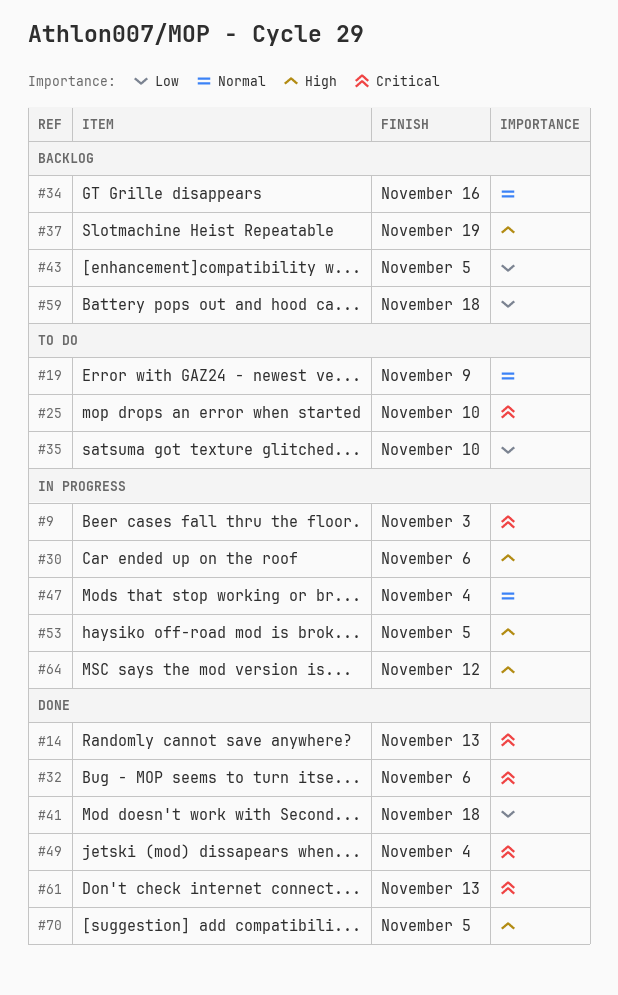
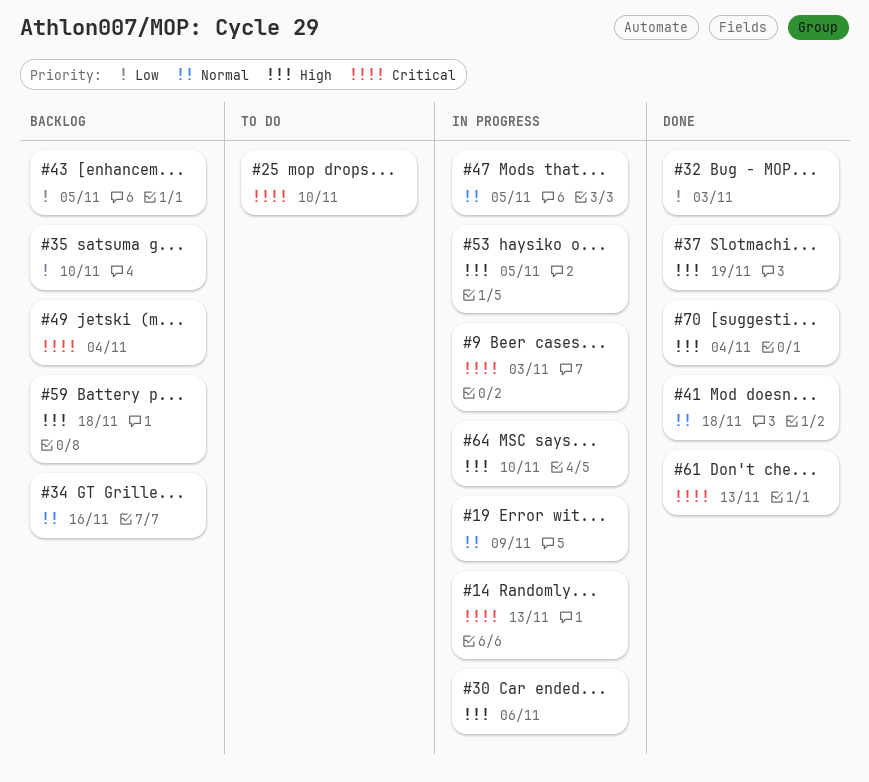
#14, status: Done -> In progress
#19, status: To do -> In progress
#32, priority: Critical -> Low
#32, due: Nov 6 -> Nov 3
#35, status: To do -> Backlog
#37, status: Backlog -> Done
#41, priority: Low -> Normal
#47, due: Nov 4 -> Nov 5
#49, status: Done -> Backlog
#59, priority: Low -> High
#64, due: Nov 12 -> Nov 10
#70, due: Nov 5 -> Nov 4

